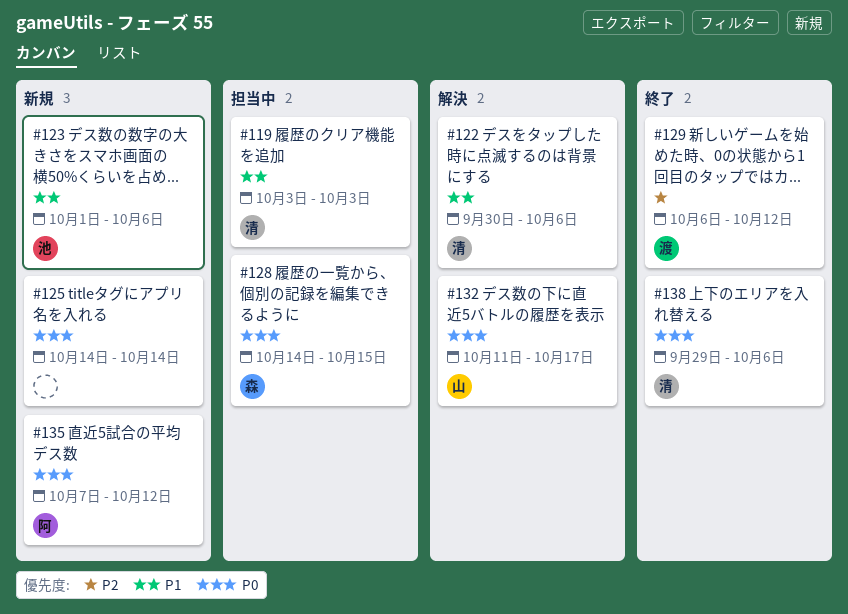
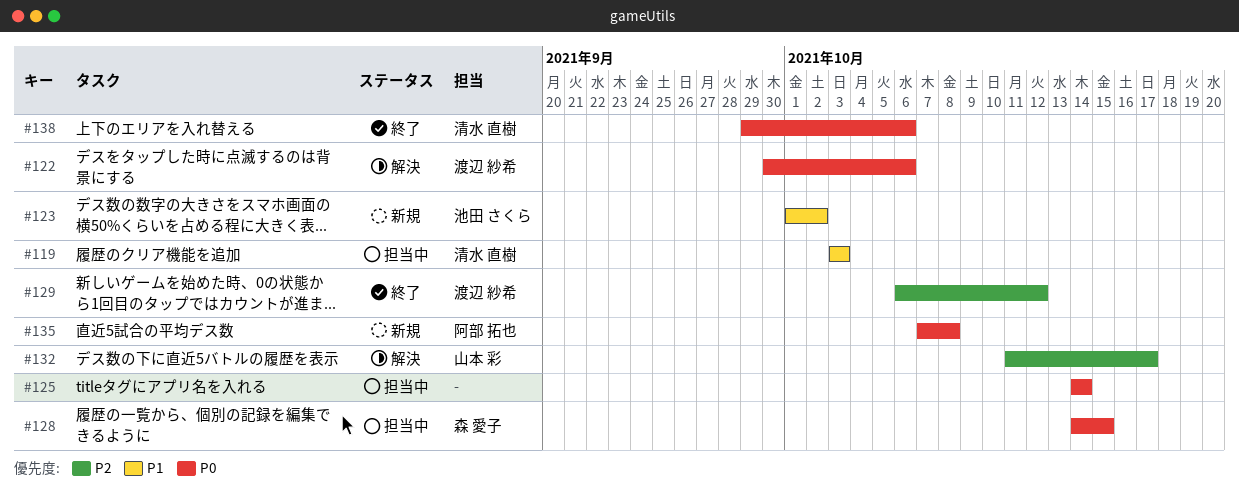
#122, owner: 清水 直樹 -> 渡辺 紗希
#122, priority: P1 -> P0
#123, due: Oct 6 -> Oct 2
#125, status: 新規 -> 担当中
#132, priority: P0 -> P2
#135, due: Oct 12 -> Oct 8

